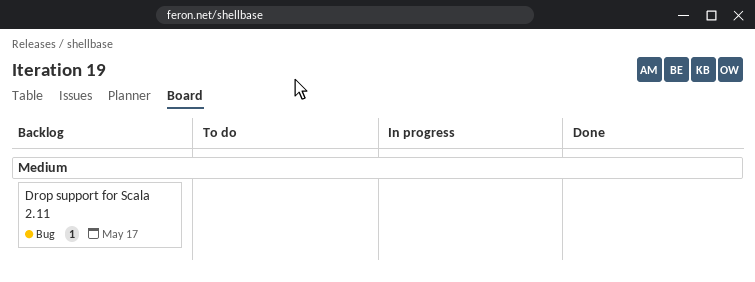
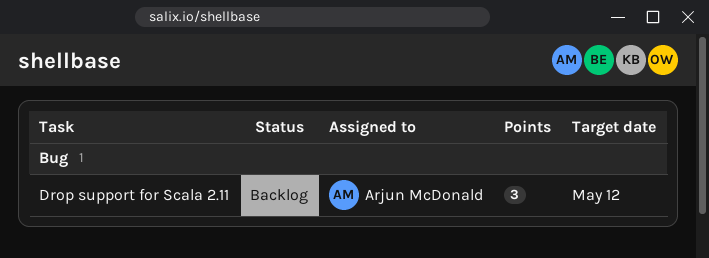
Drop support for Scala 2.11, estimate: 1 -> 3
Drop support for Scala 2.11, due: May 17 -> May 12

